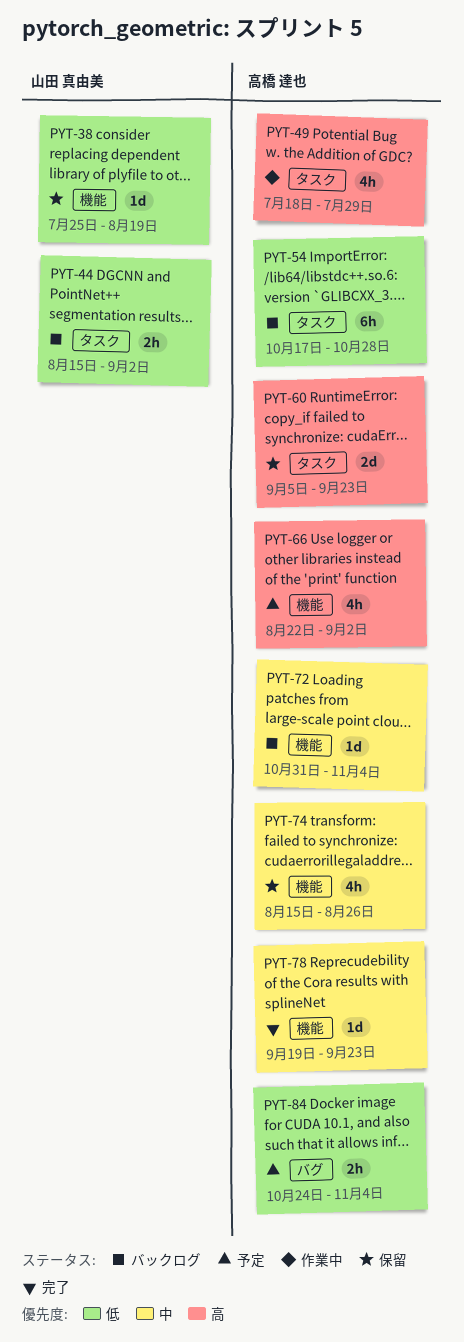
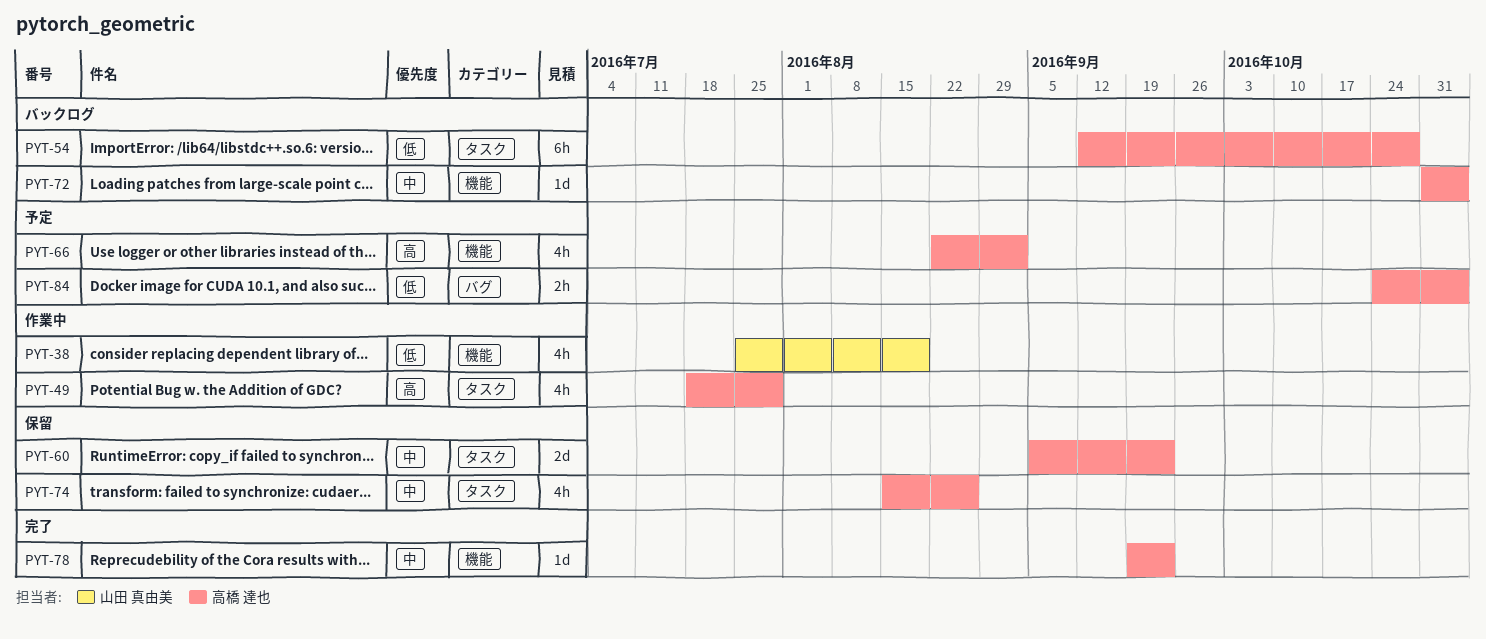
PYT-38, status: 保留 -> 作業中
PYT-38, estimate: 1d -> 4h
PYT-44: present -> none
PYT-54, start: Oct 17 -> Sep 12
PYT-60, priority: 高 -> 中
PYT-74, label: 機能 -> タスク

